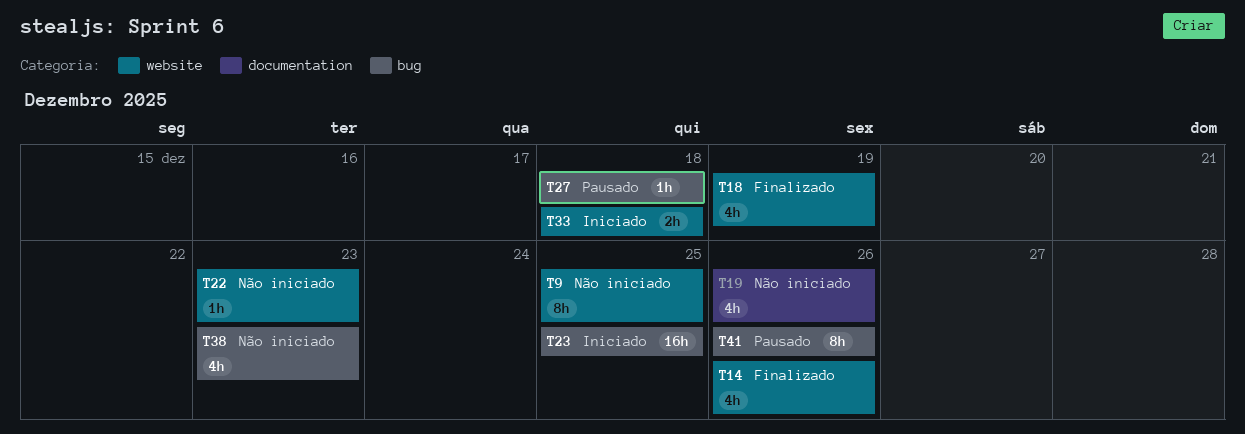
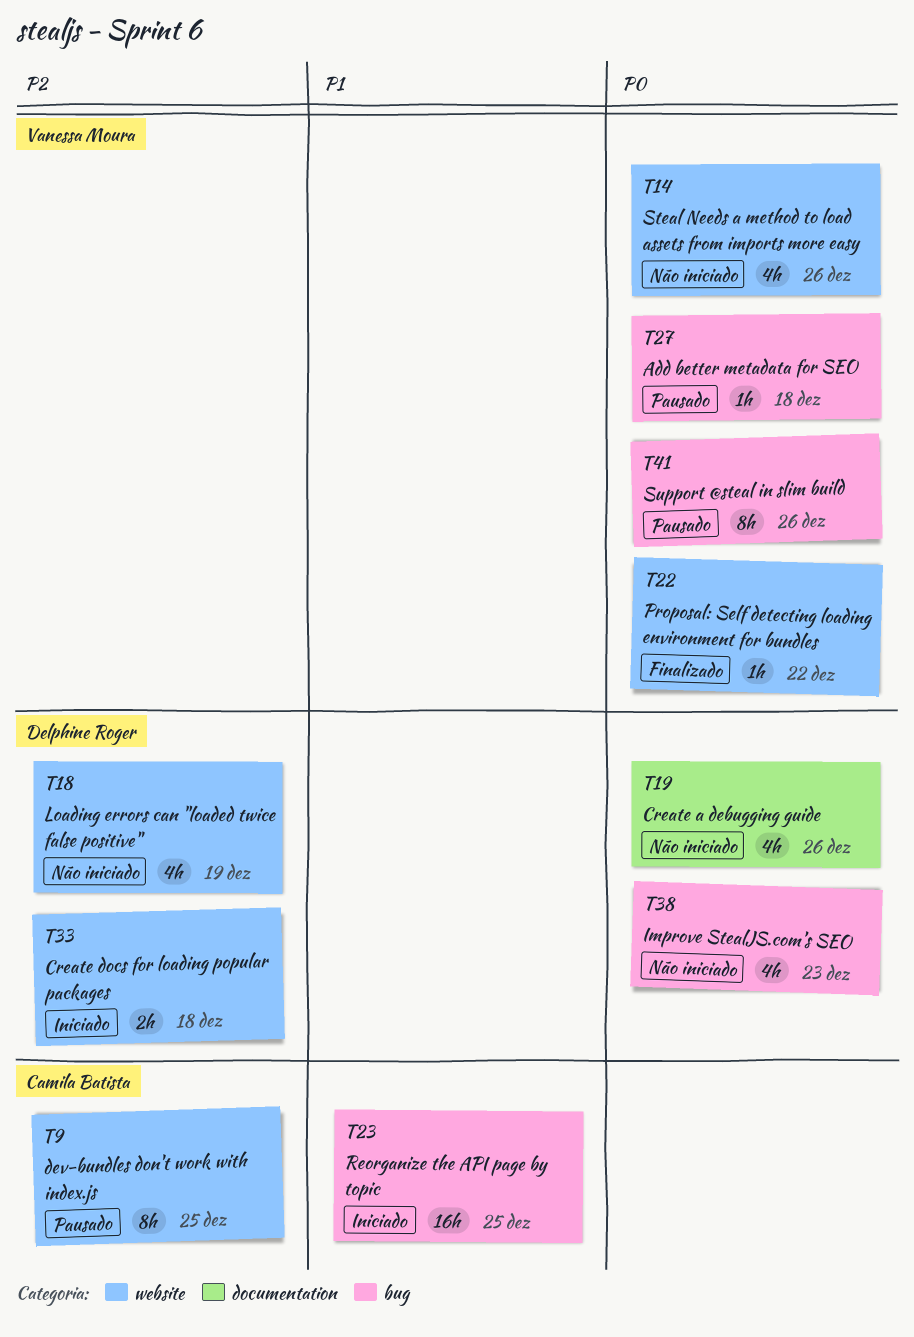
T9, status: Não iniciado -> Pausado
T14, status: Finalizado -> Não iniciado
T18, status: Finalizado -> Não iniciado
T22, status: Não iniciado -> Finalizado
T22, due: Dec 23 -> Dec 22

